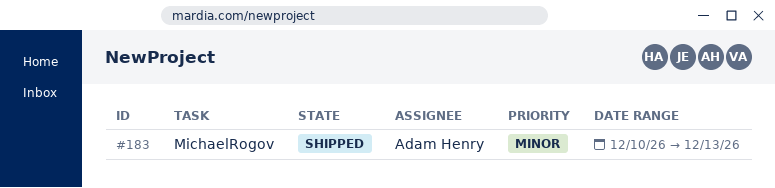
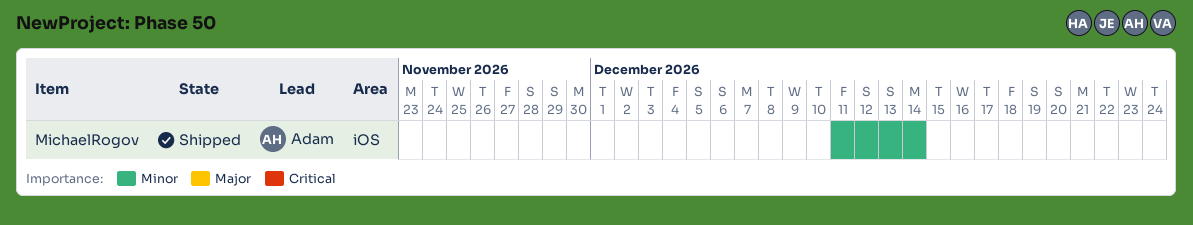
MichaelRogov, start: Dec 10 -> Dec 11
MichaelRogov, due: Dec 13 -> Dec 14

